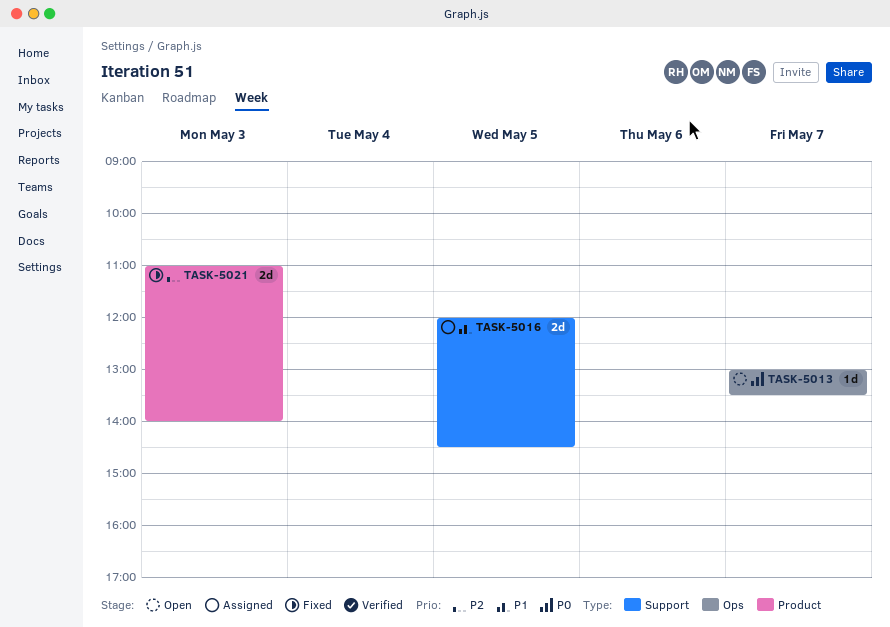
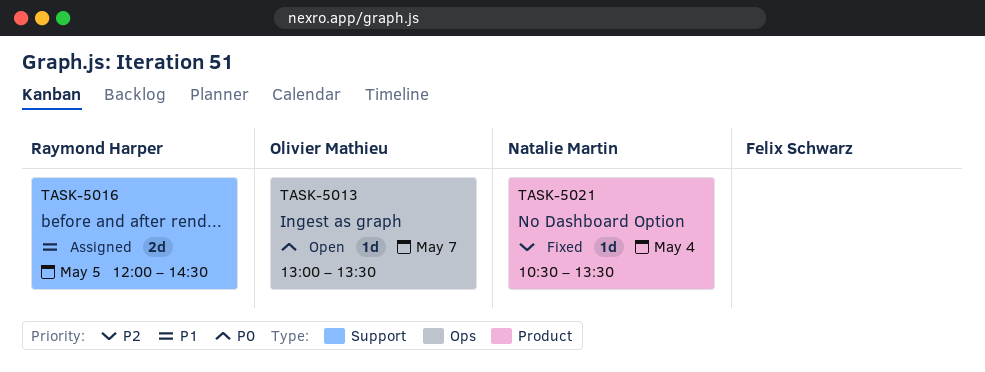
TASK-5021, estimate: 2d -> 1d
TASK-5021, day: May 3 -> May 4
TASK-5021, begins: 11:00 -> 10:30
TASK-5021, ends: 14:00 -> 13:30

